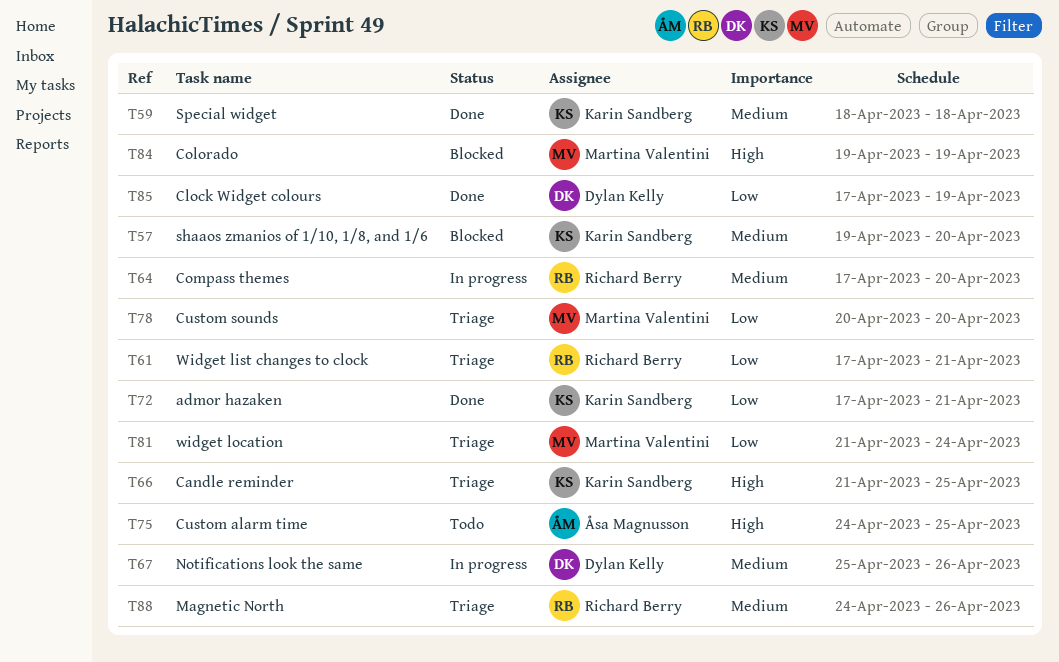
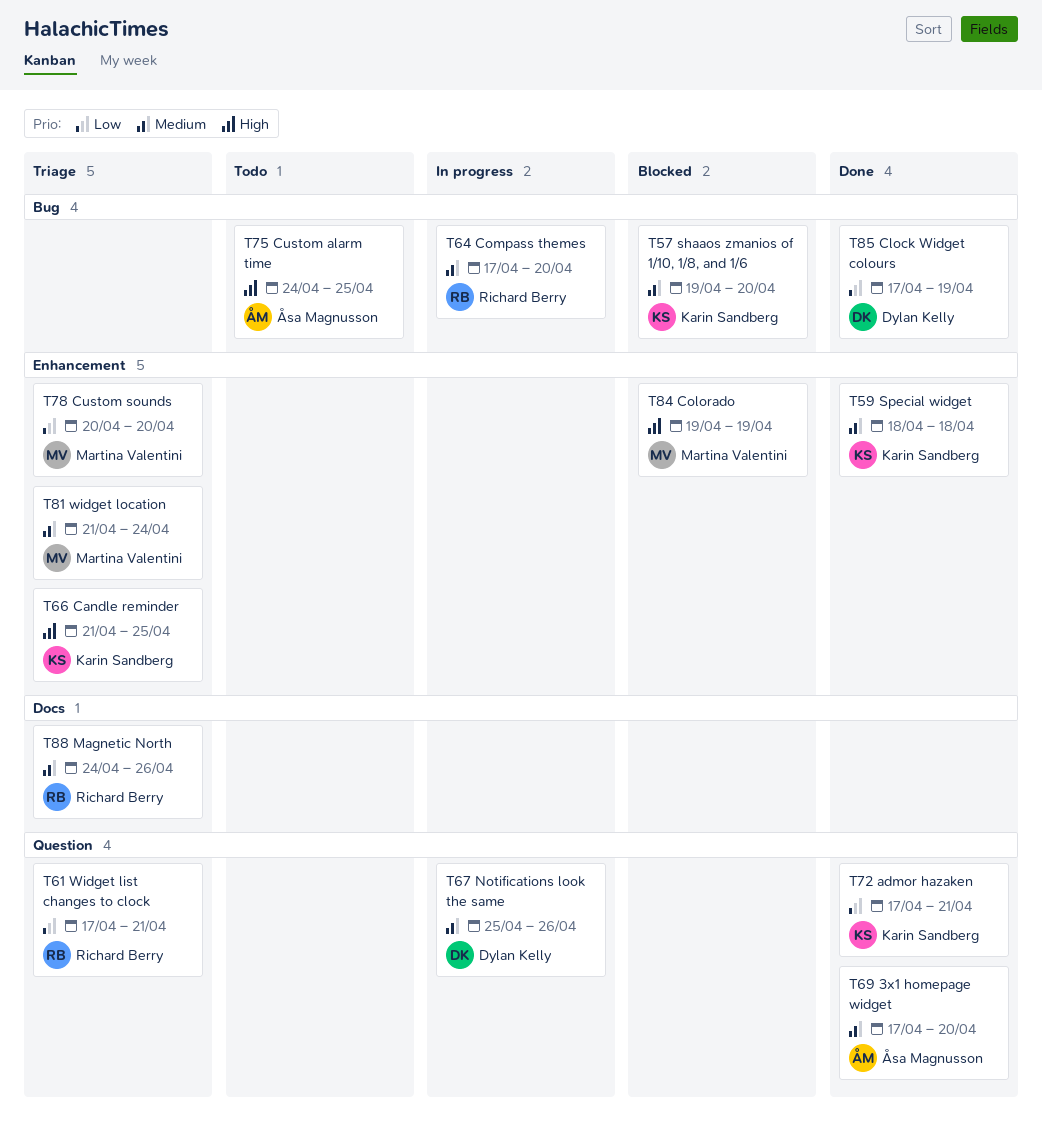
T69: none -> present
T81, priority: Low -> Medium

